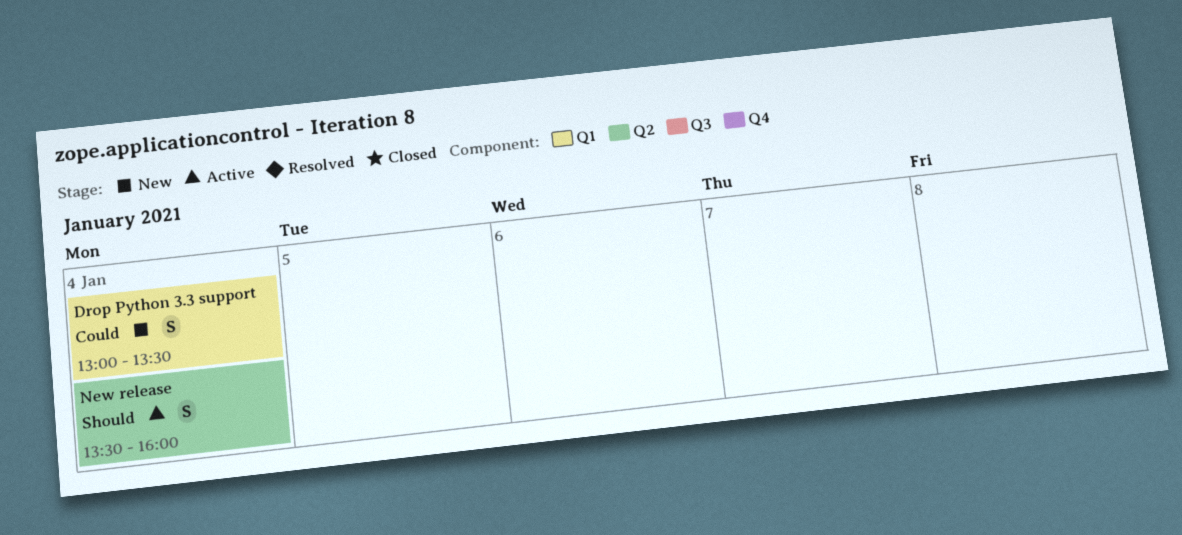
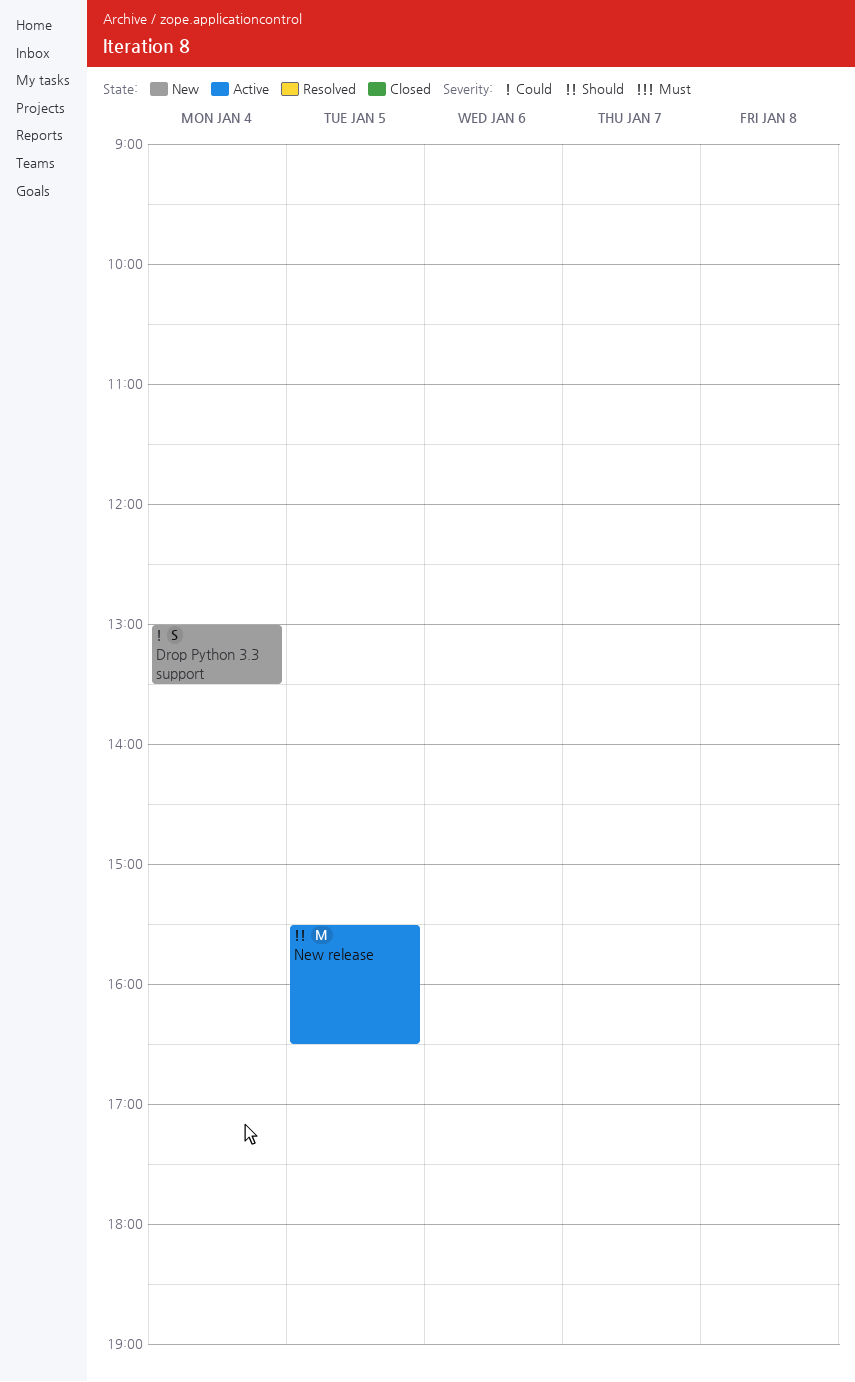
New release, estimate: S -> M
New release, day: Jan 4 -> Jan 5
New release, begins: 13:30 -> 15:30
New release, ends: 16:00 -> 16:30

